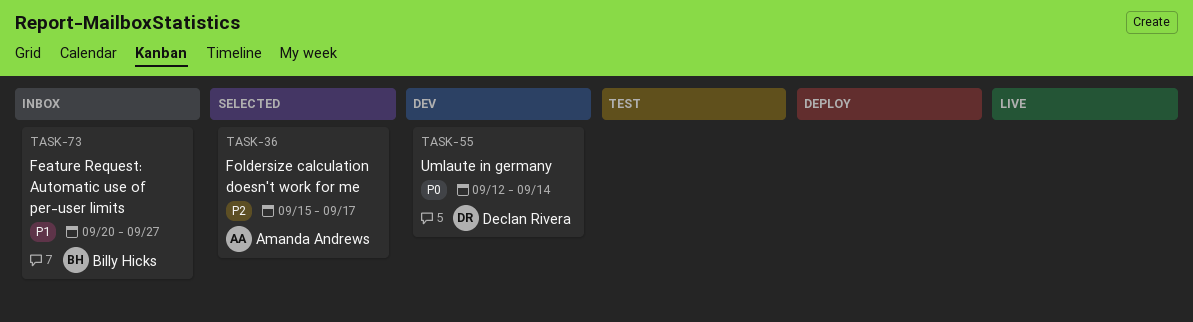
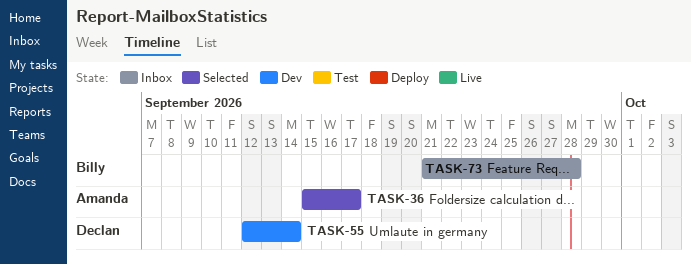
TASK-73, start: Sep 20 -> Sep 21
TASK-73, due: Sep 27 -> Sep 28

